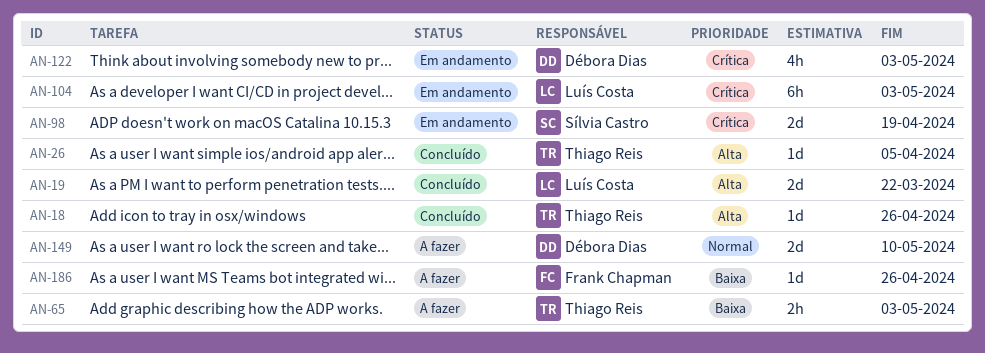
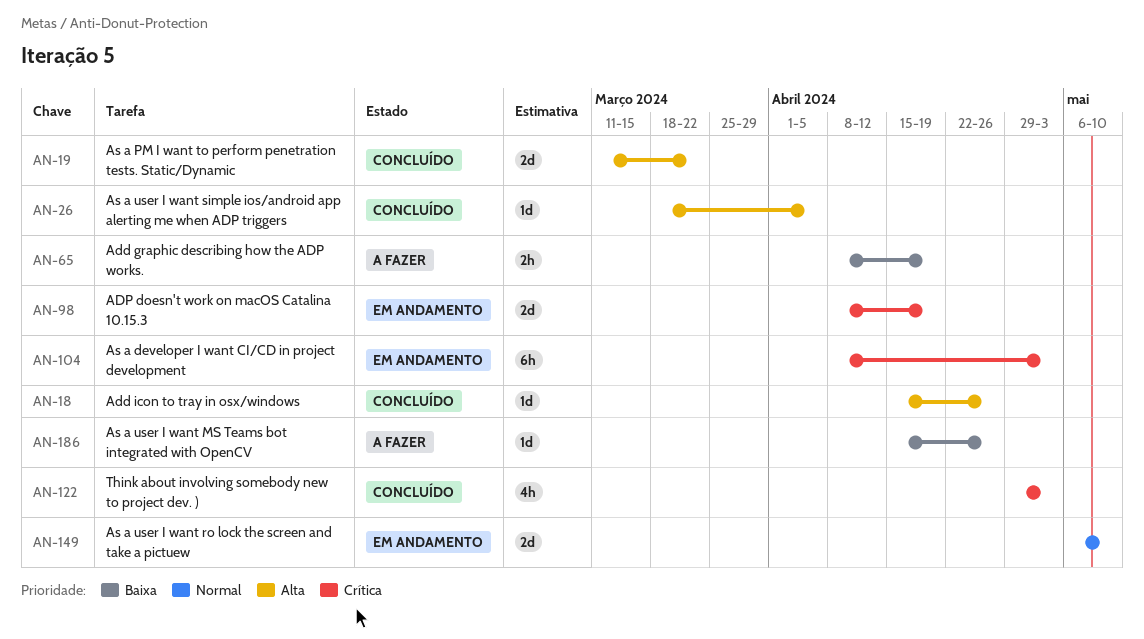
AN-65, due: May 3 -> Apr 19
AN-122, status: Em andamento -> Concluído
AN-149, status: A fazer -> Em andamento

